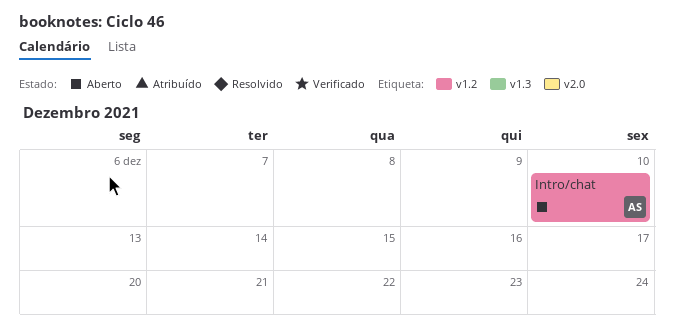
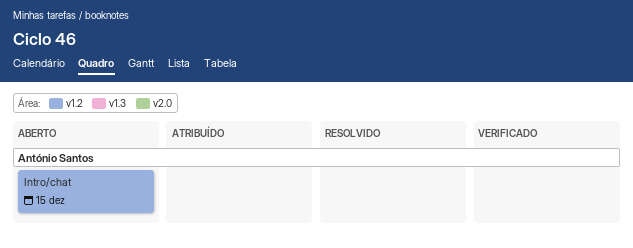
Intro/chat, due: Dec 10 -> Dec 15

